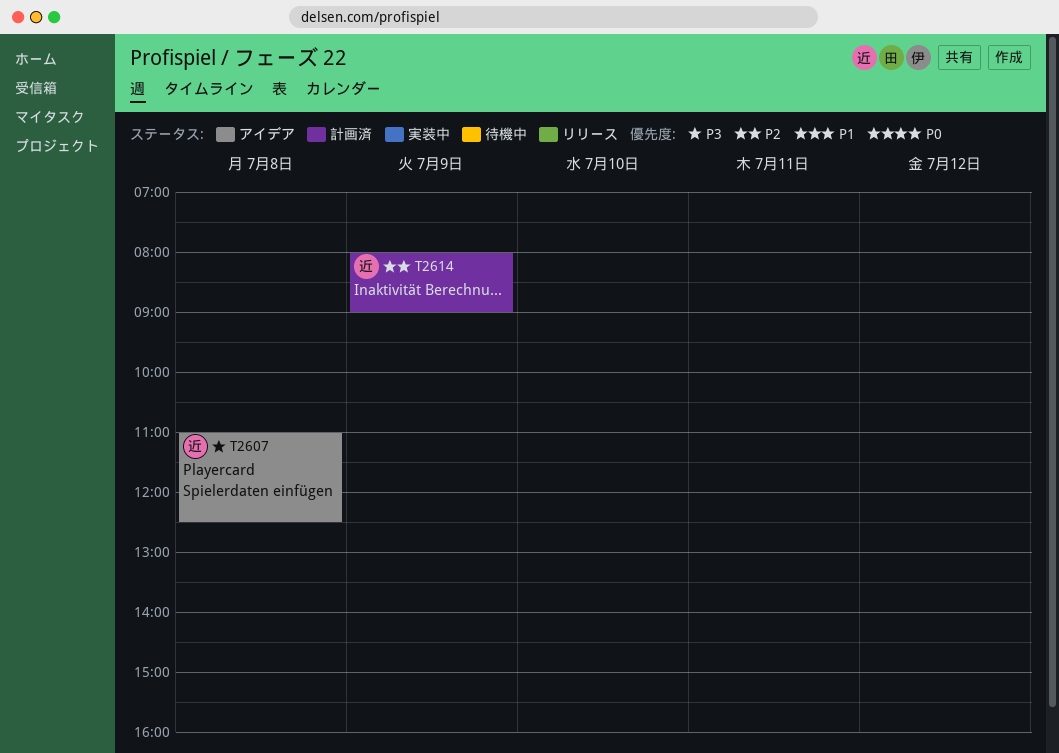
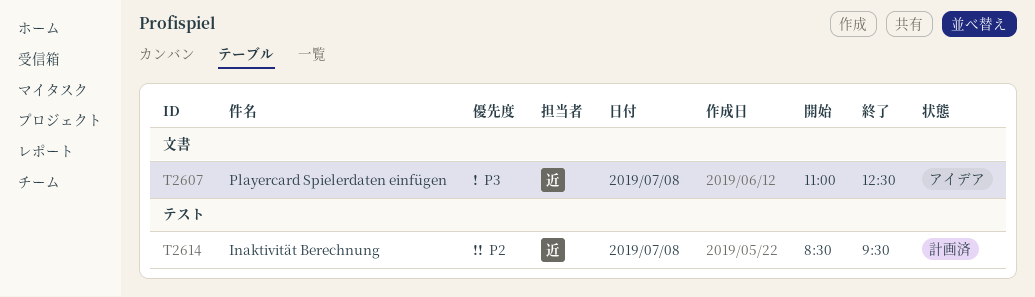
T2614, day: Jul 9 -> Jul 8
T2614, begins: 08:00 -> 08:30
T2614, ends: 09:00 -> 09:30

